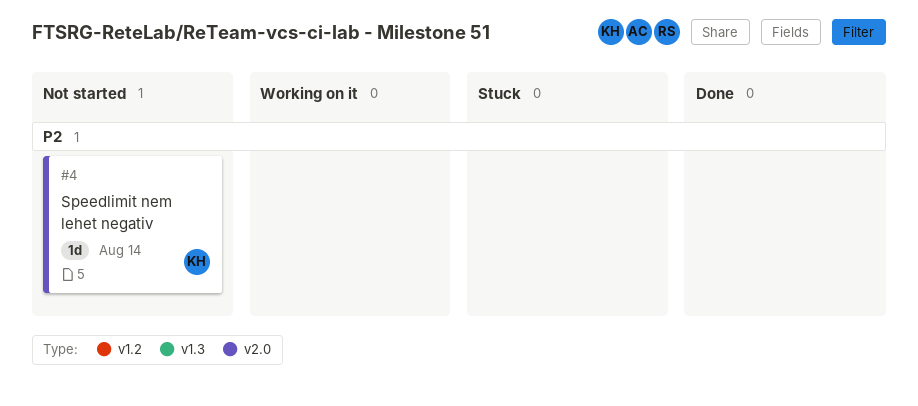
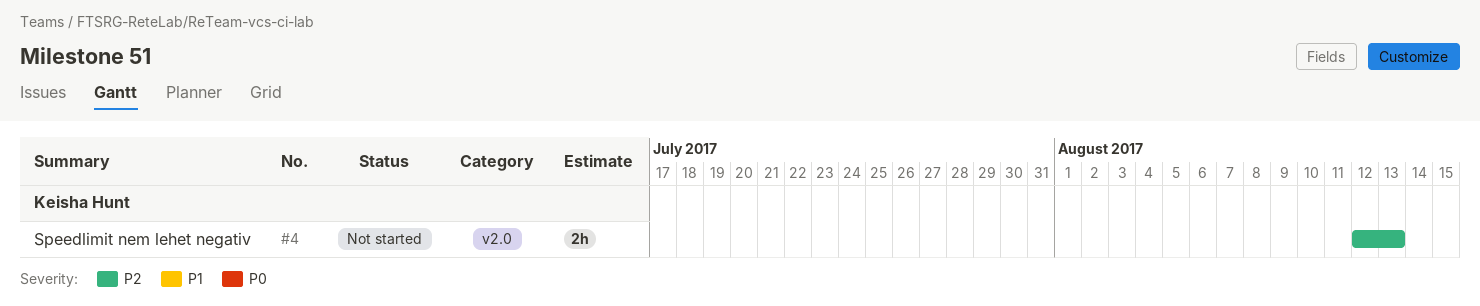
#4, estimate: 1d -> 2h
#4, due: Aug 14 -> Aug 13

